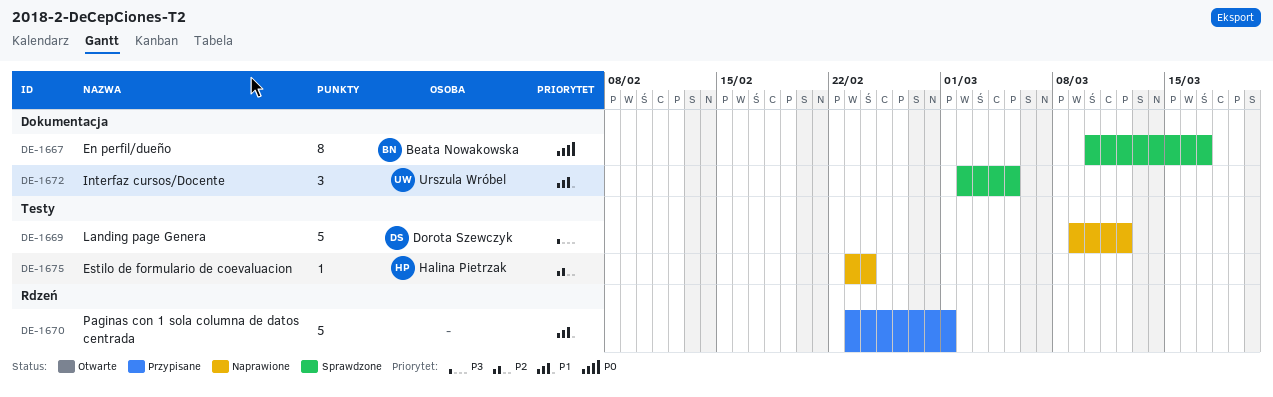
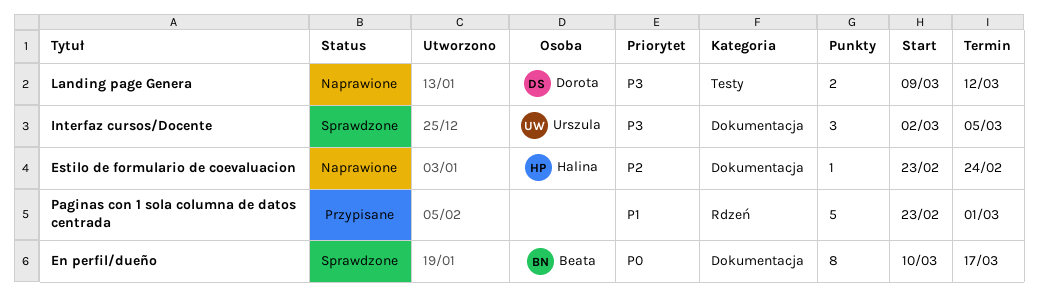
Estilo de formulario de coevaluacion, label: Testy -> Dokumentacja
Interfaz cursos/Docente, priority: P1 -> P3
Landing page Genera, estimate: 5 -> 2

